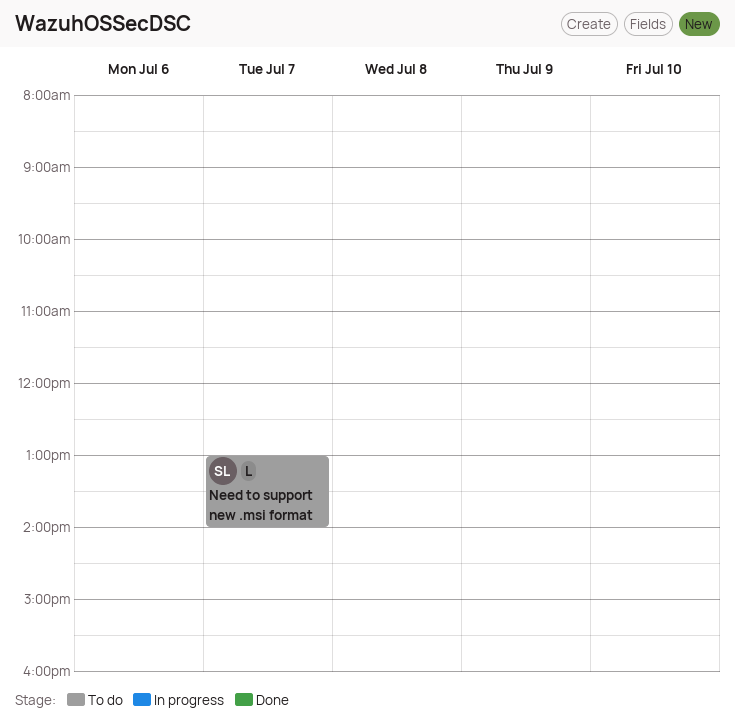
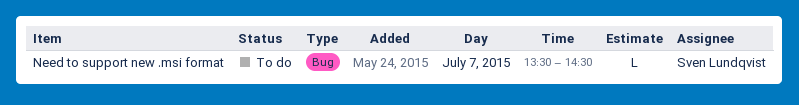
Need to support new .msi format, begins: 13:00 -> 13:30
Need to support new .msi format, ends: 14:00 -> 14:30

